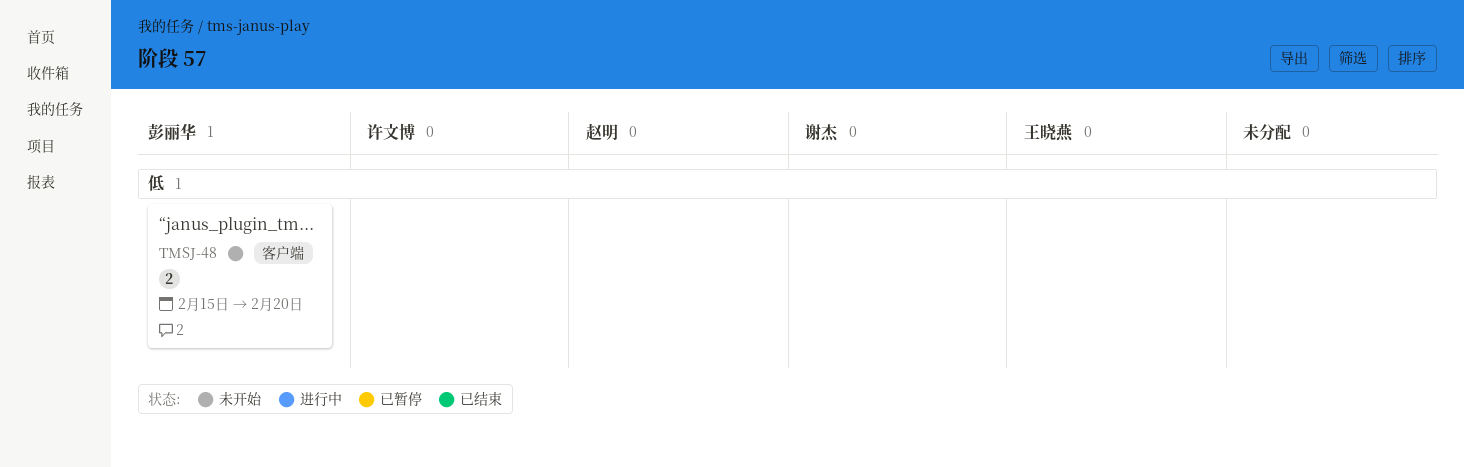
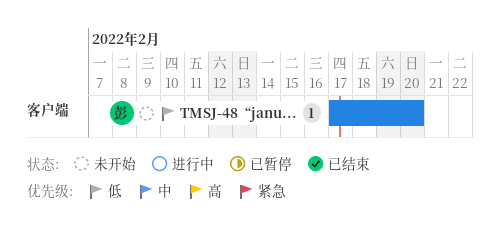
TMSJ-48, estimate: 2 -> 1
TMSJ-48, start: Feb 15 -> Feb 17

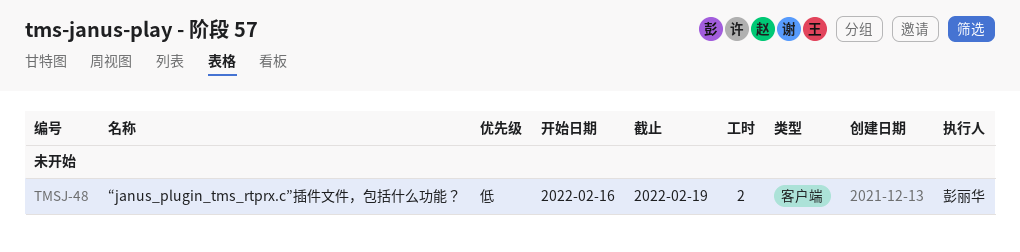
TMSJ-48, estimate: 1 -> 2
TMSJ-48, start: Feb 17 -> Feb 16
TMSJ-48, due: Feb 20 -> Feb 19

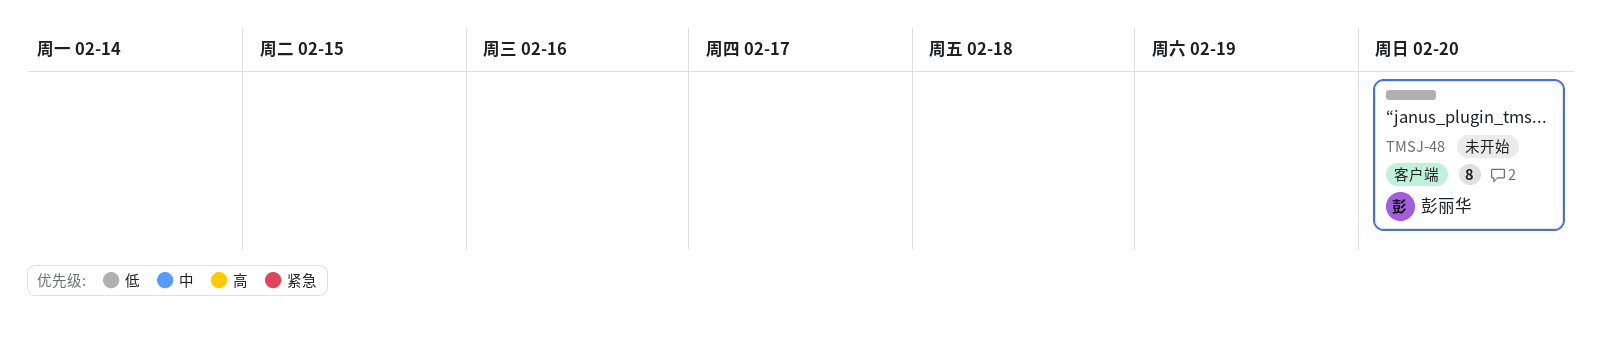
TMSJ-48, estimate: 2 -> 8
TMSJ-48, due: Feb 19 -> Feb 20

